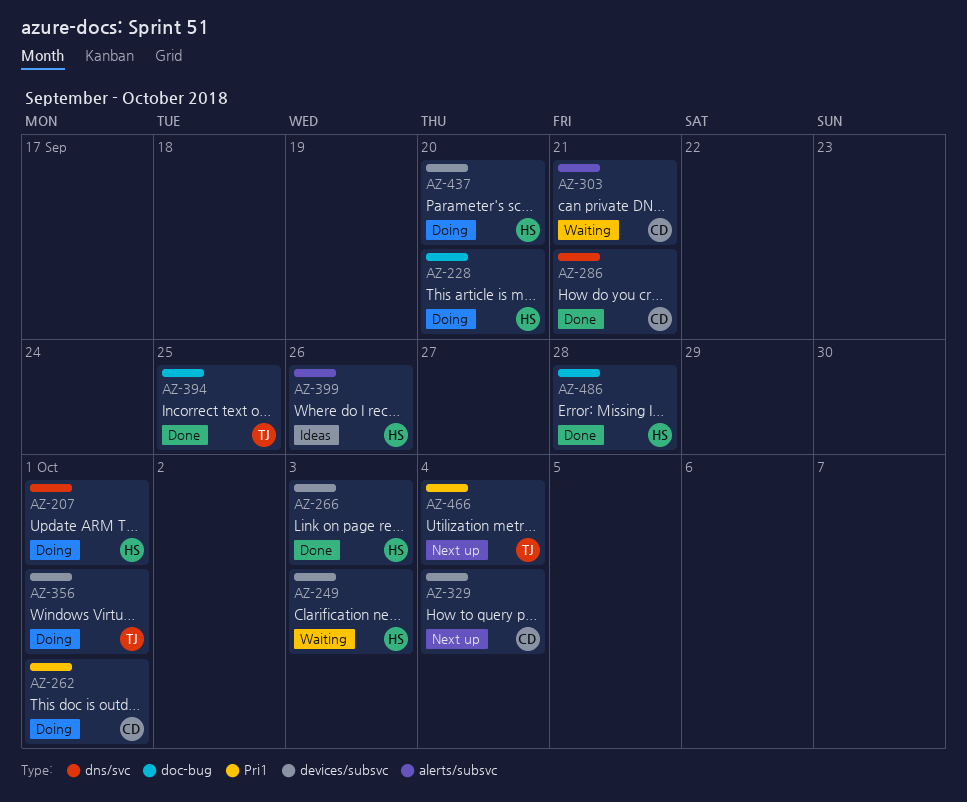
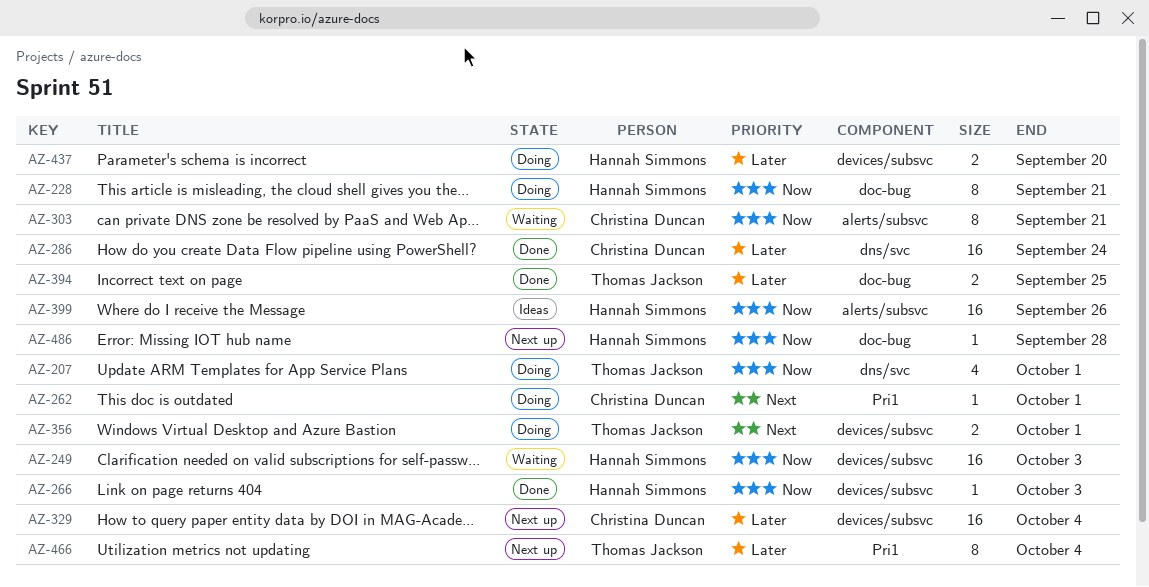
AZ-207, owner: Hannah Simmons -> Thomas Jackson
AZ-228, due: Sep 20 -> Sep 21
AZ-286, due: Sep 21 -> Sep 24
AZ-486, status: Done -> Next up

